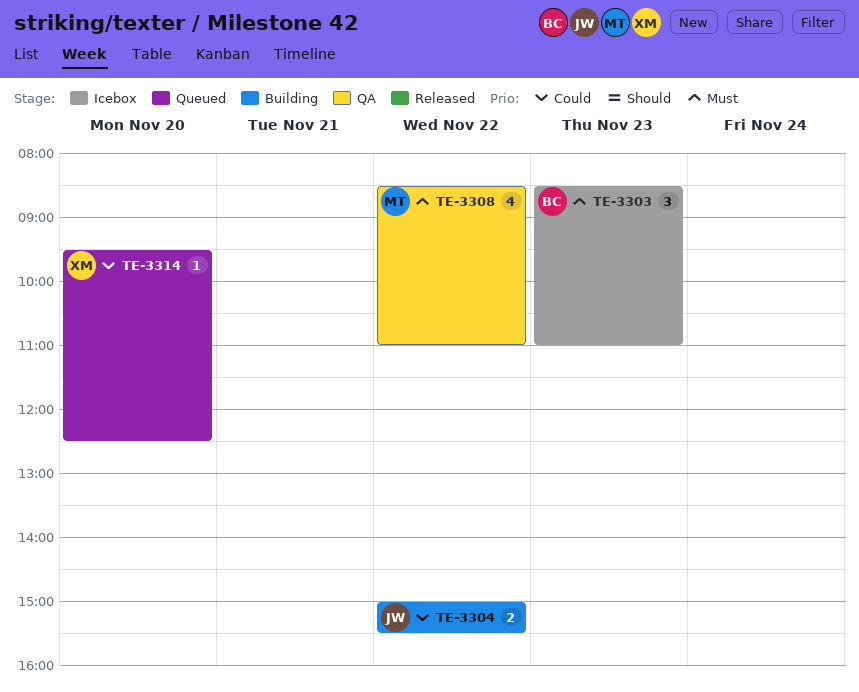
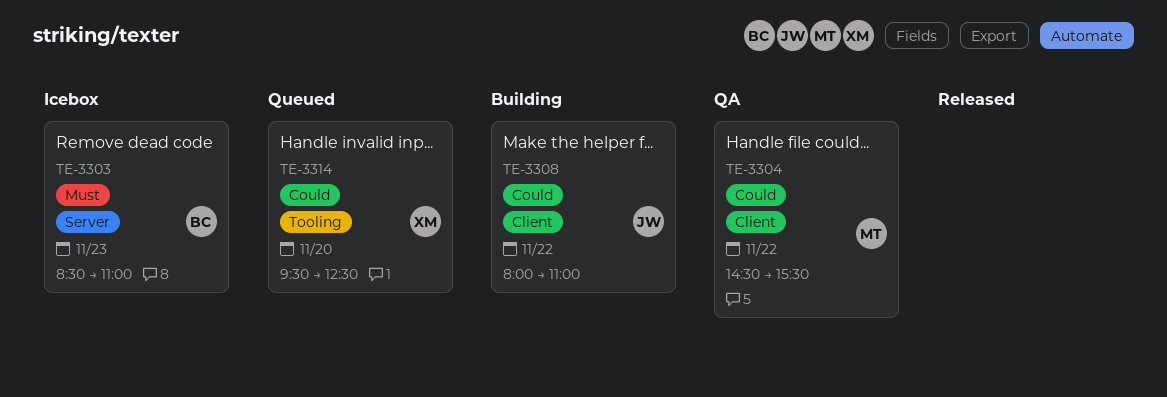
TE-3304, status: Building -> QA
TE-3304, owner: JW -> MT
TE-3304, begins: 15:00 -> 14:30
TE-3308, status: QA -> Building
TE-3308, owner: MT -> JW
TE-3308, priority: Must -> Could
TE-3308, begins: 08:30 -> 08:00

